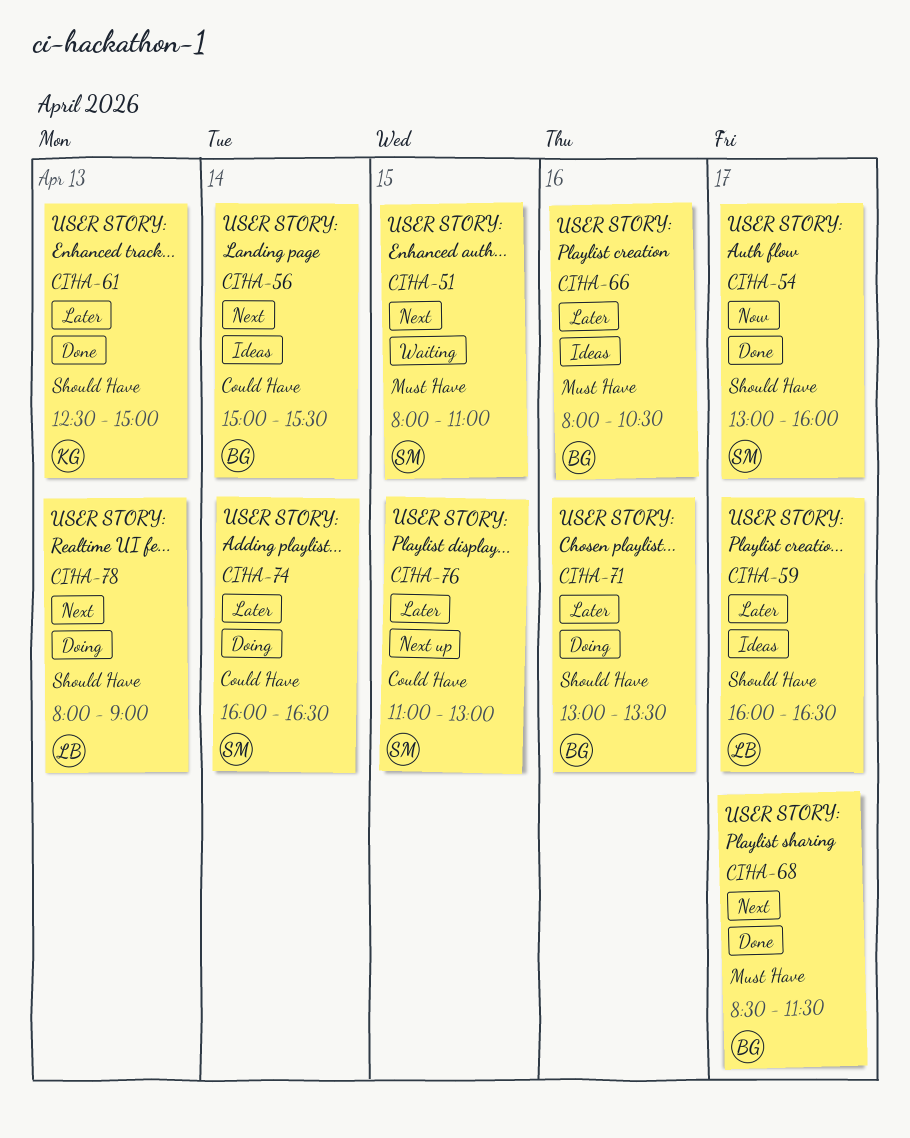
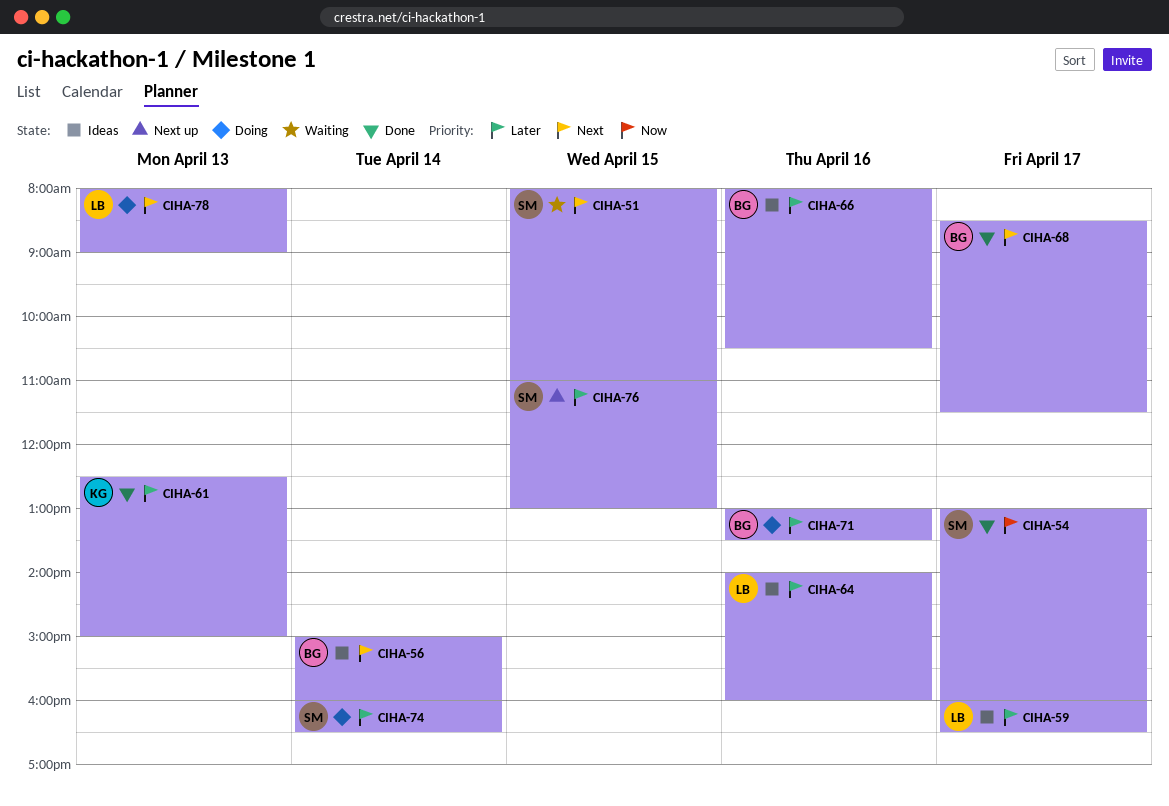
CIHA-56, ends: 15:30 -> 16:00
CIHA-64: none -> present

